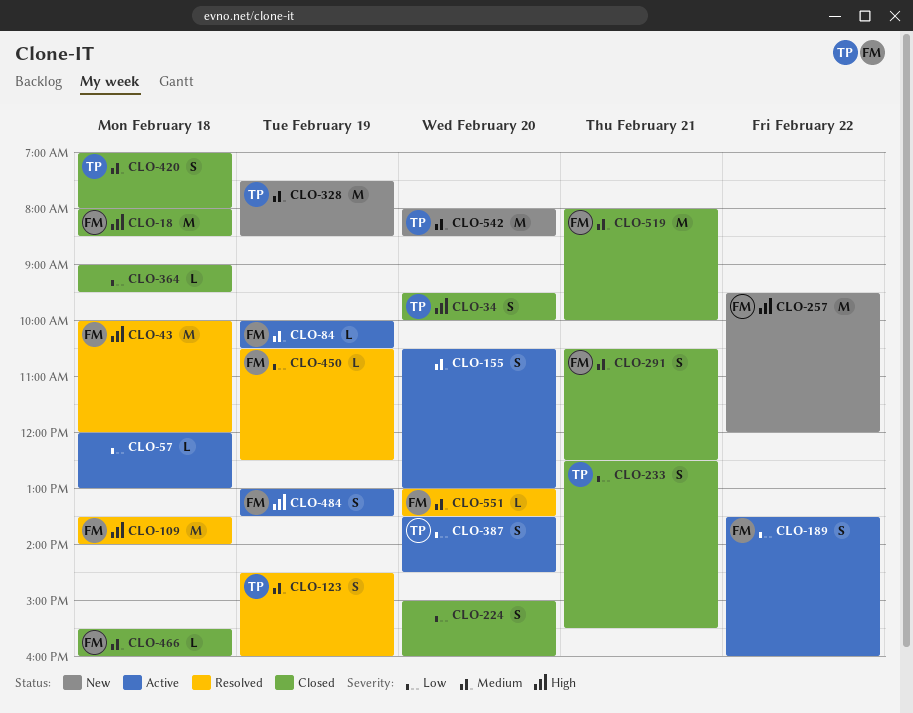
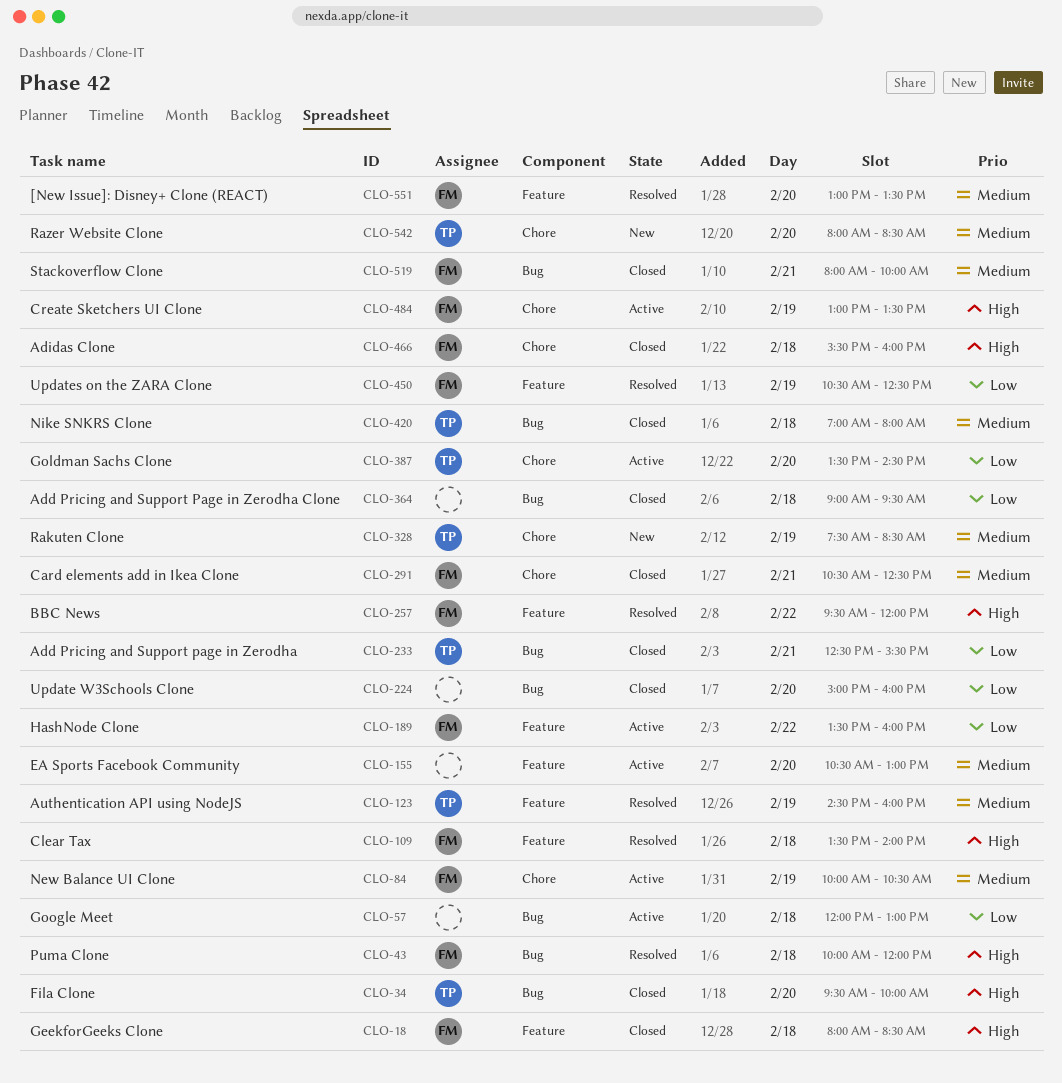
CLO-257, status: New -> Resolved
CLO-466, priority: Medium -> High

